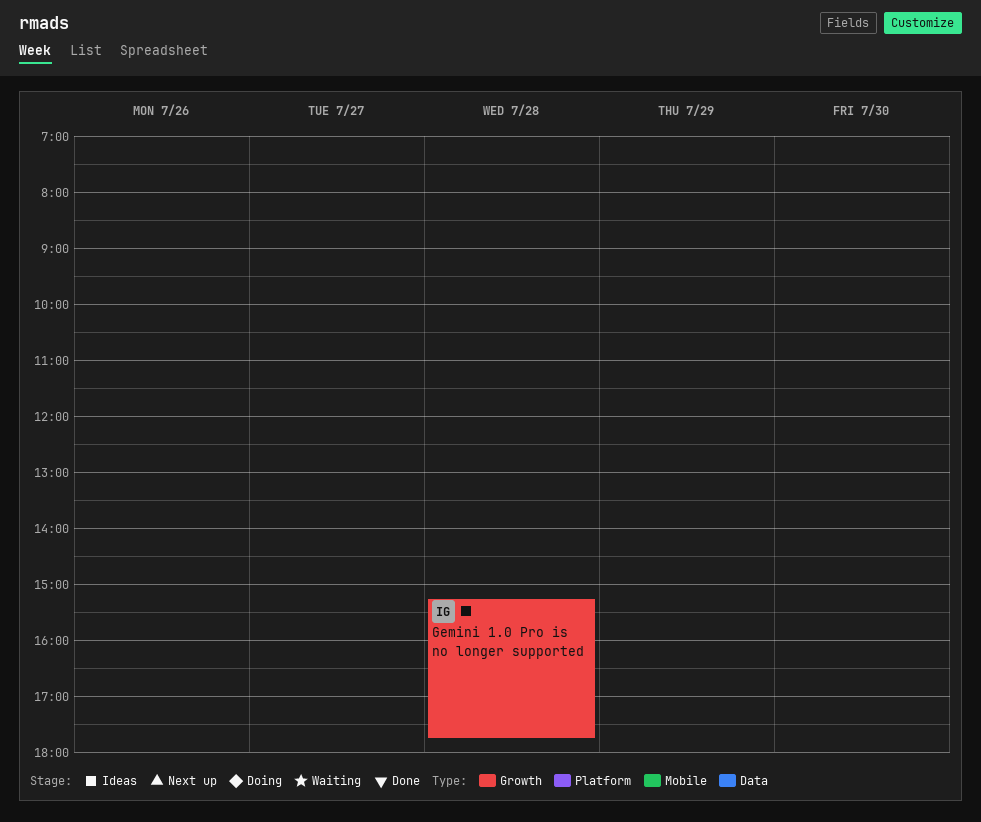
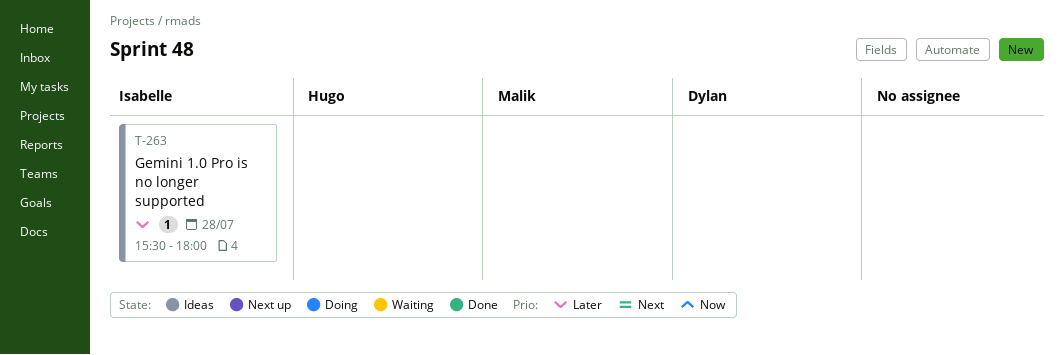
Gemini 1.0 Pro is no longer supported, begins: 15:15 -> 15:30
Gemini 1.0 Pro is no longer supported, ends: 17:45 -> 18:00

